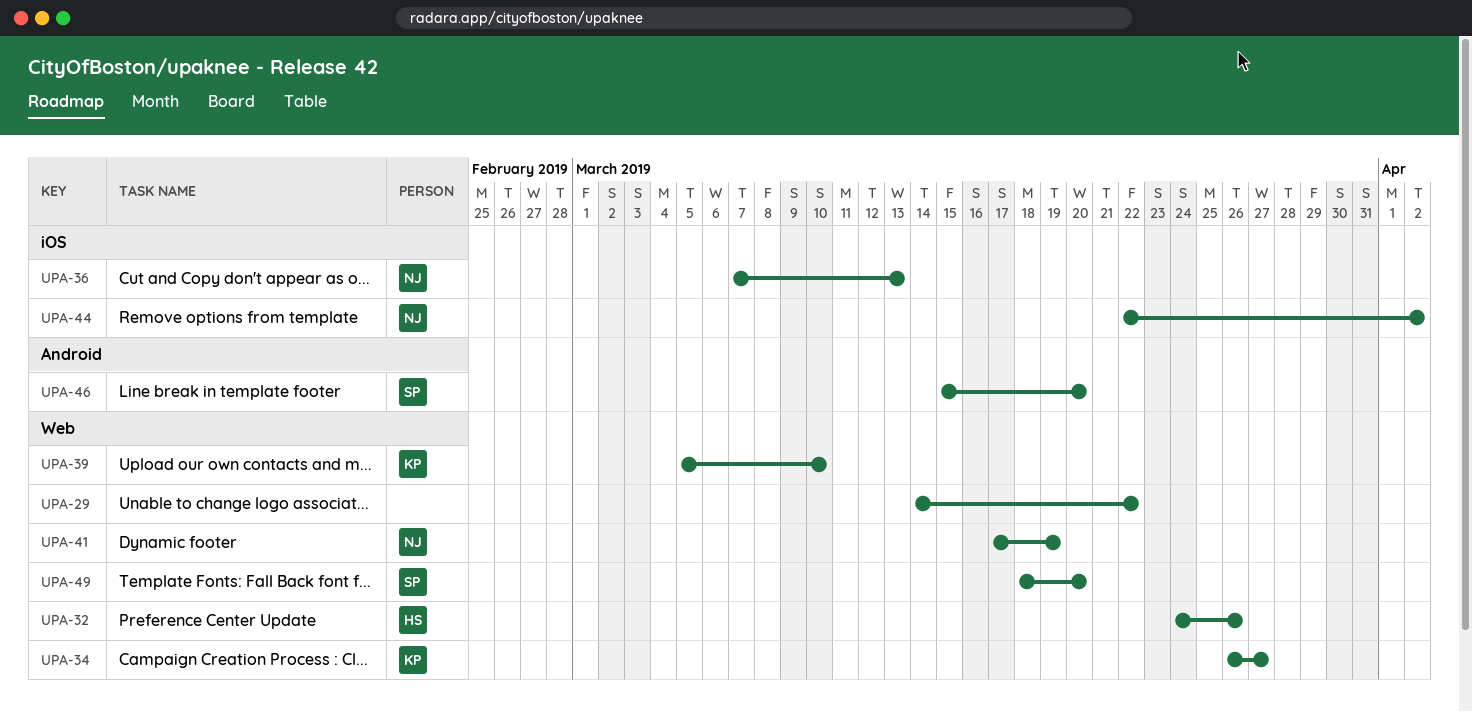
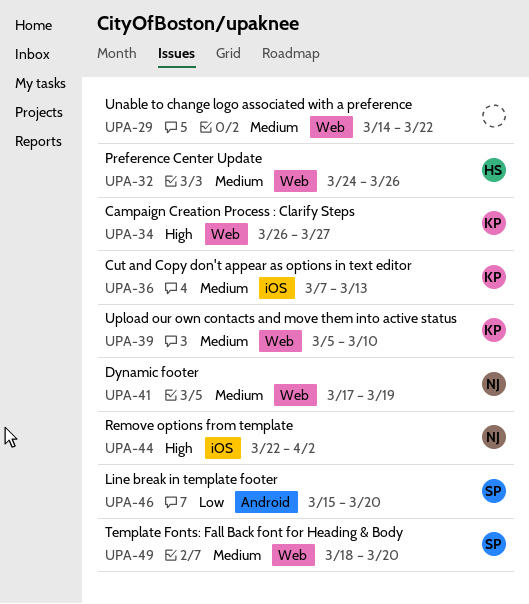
UPA-36, owner: NJ -> KP

